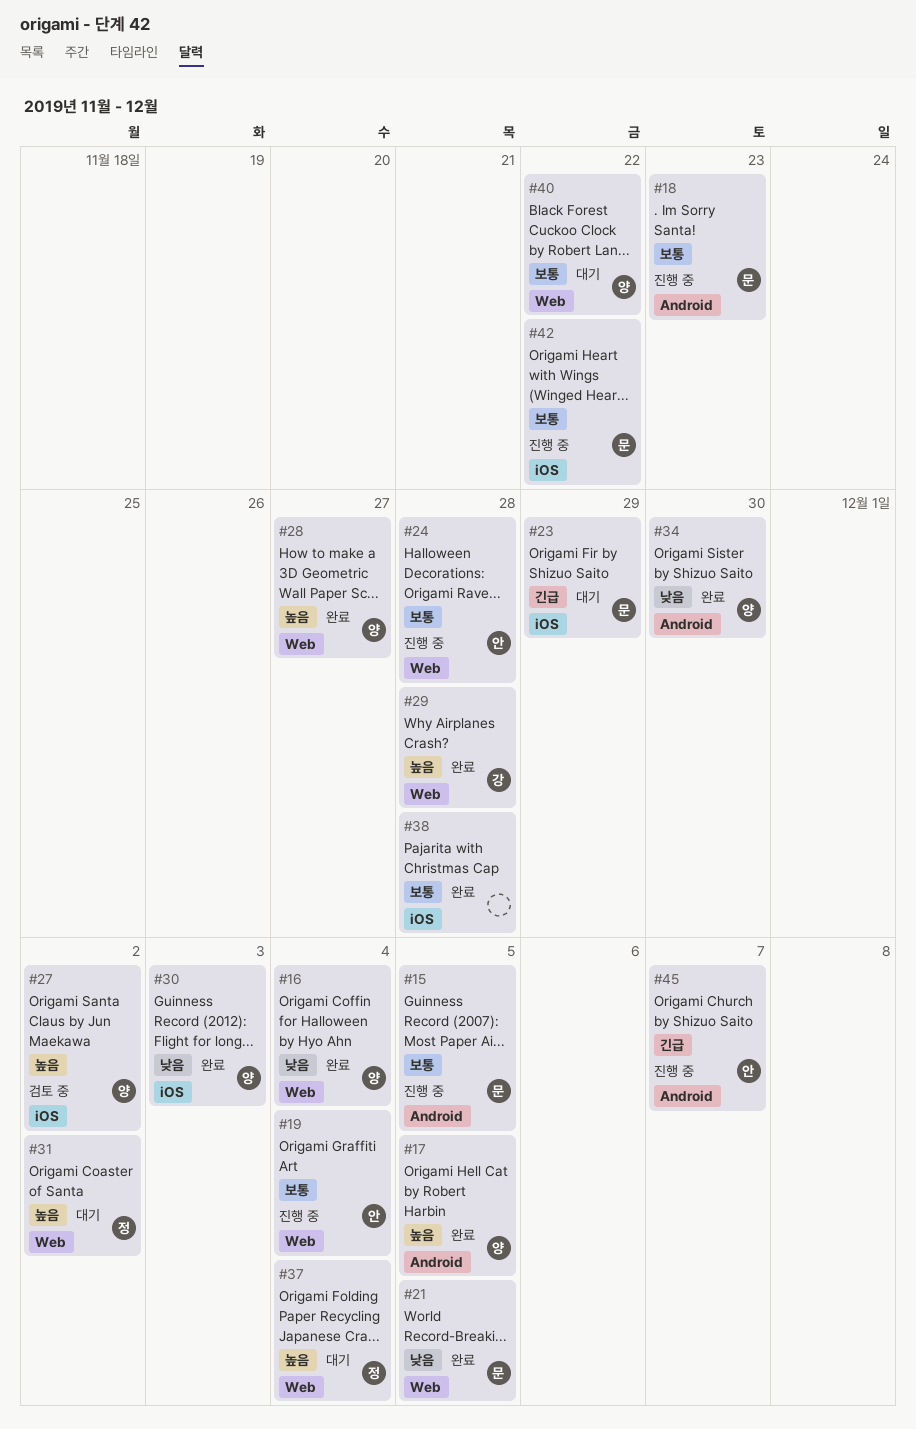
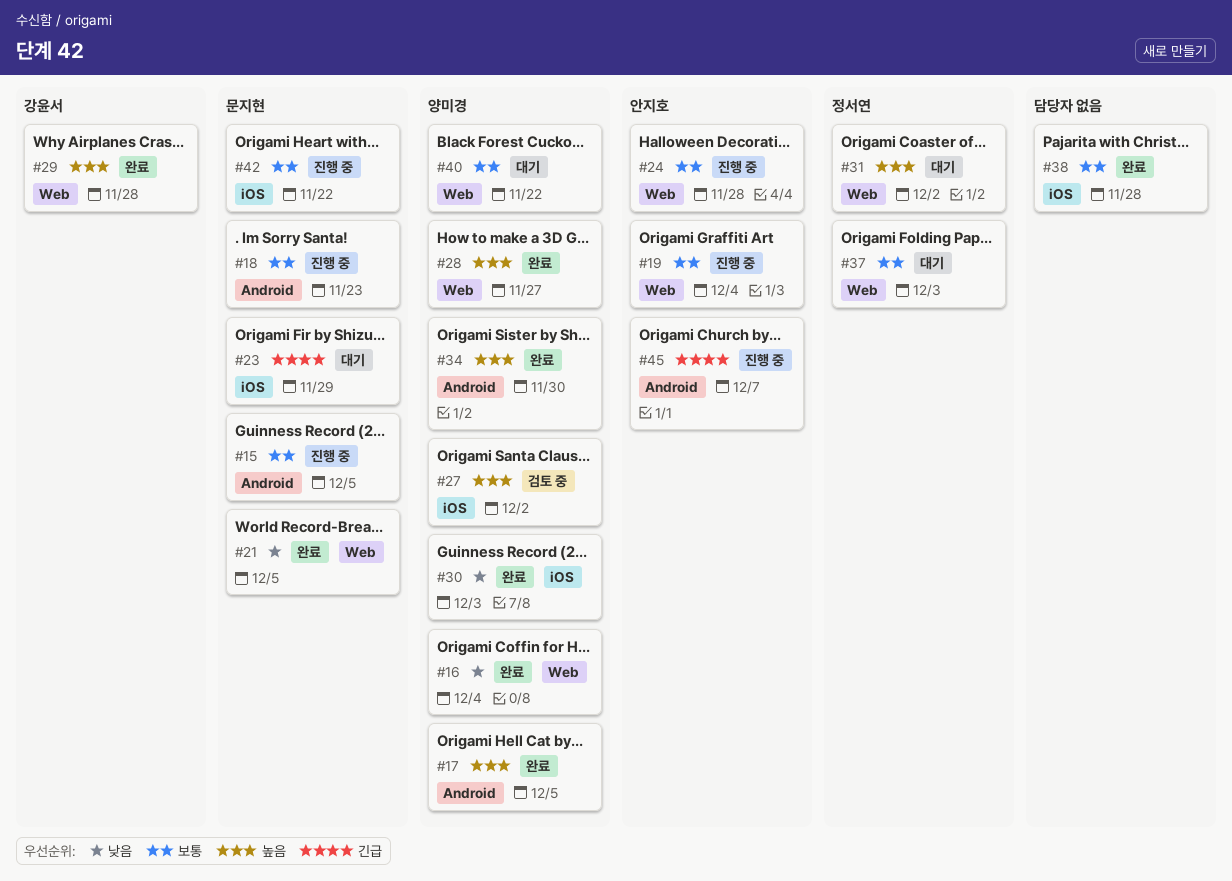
#34, priority: 낮음 -> 높음
#37, priority: 높음 -> 보통
#37, due: Dec 4 -> Dec 3

